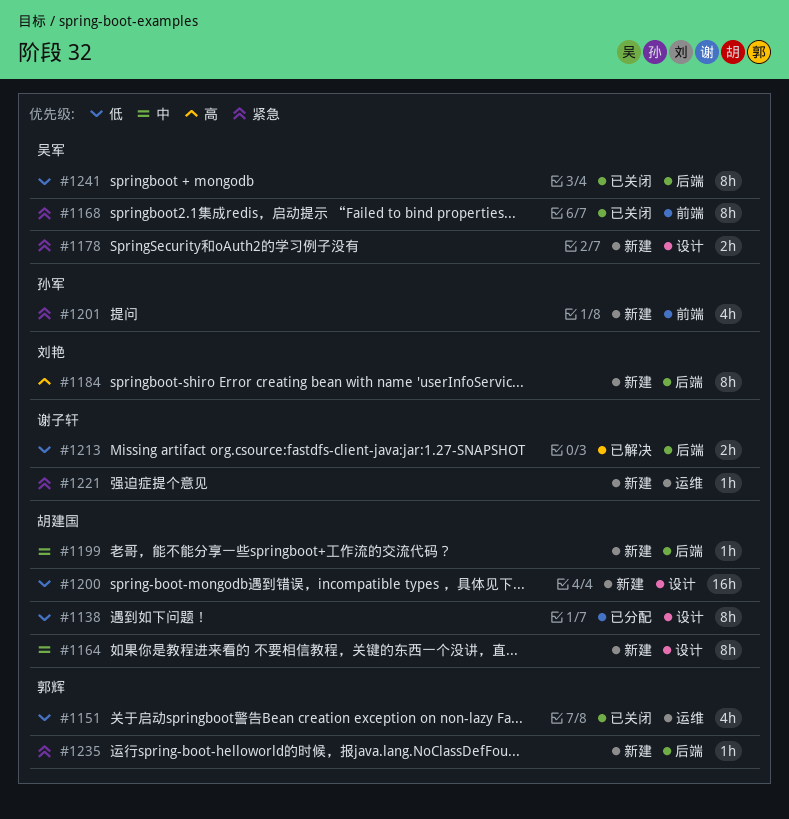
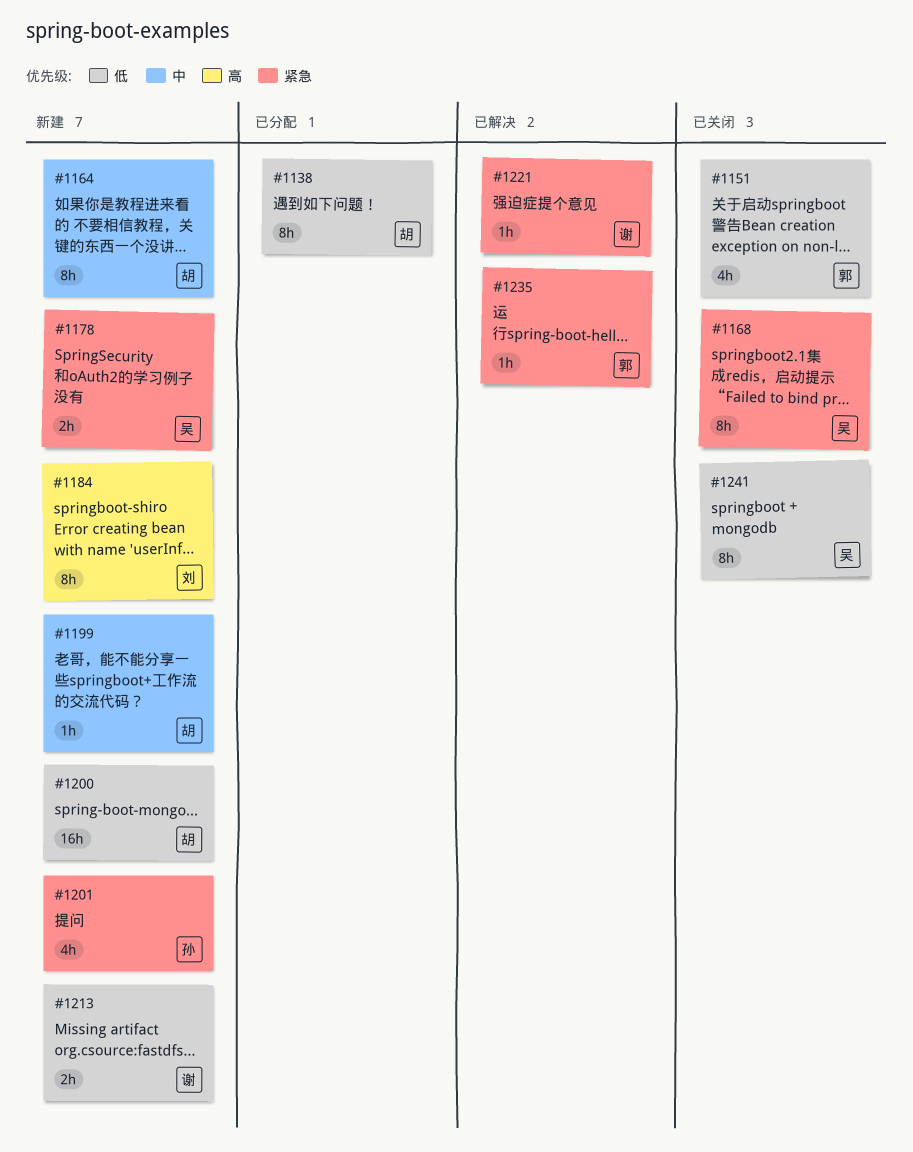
#1213, status: 已解决 -> 新建
#1221, status: 新建 -> 已解决
#1235, status: 新建 -> 已解决

